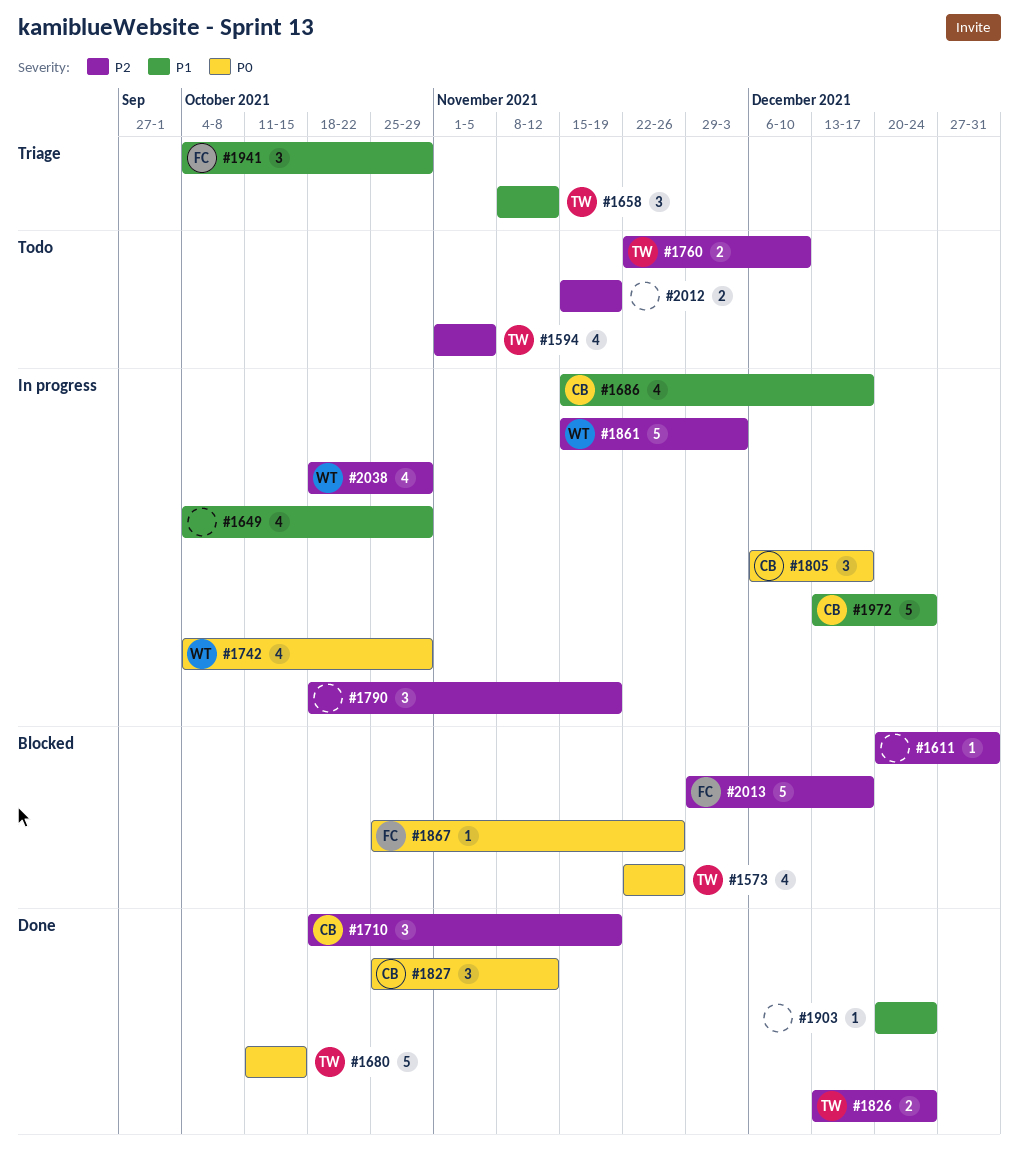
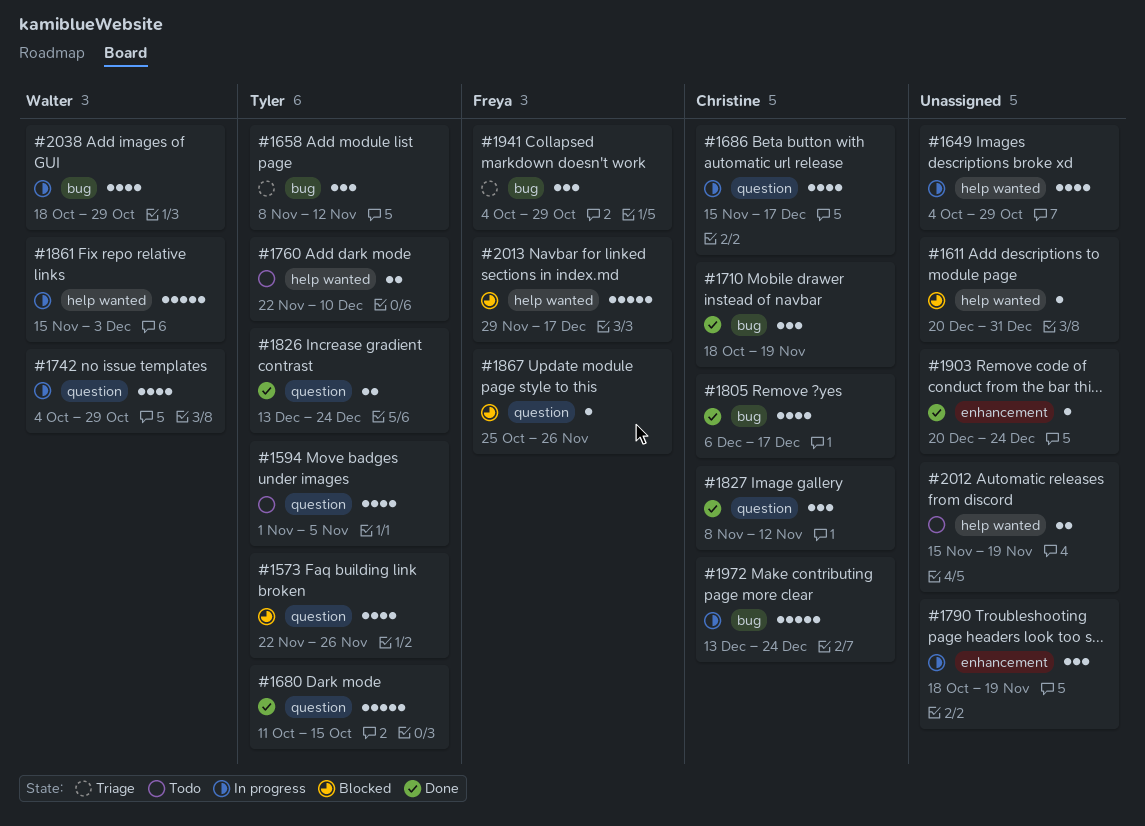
#1805, status: In progress -> Done
#1805, estimate: 3 -> 4
#1827, start: Oct 25 -> Nov 8

